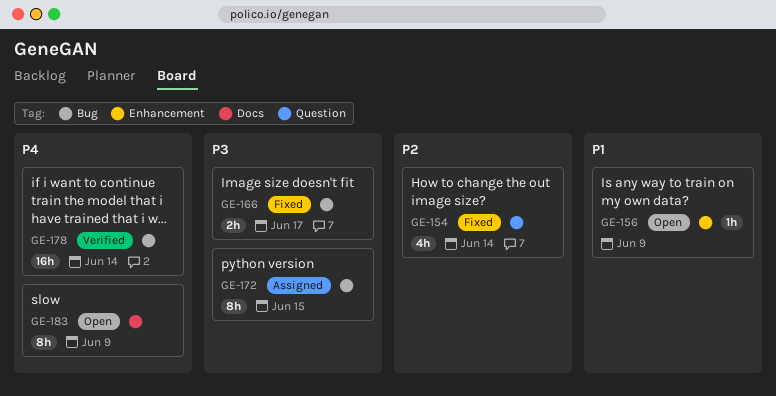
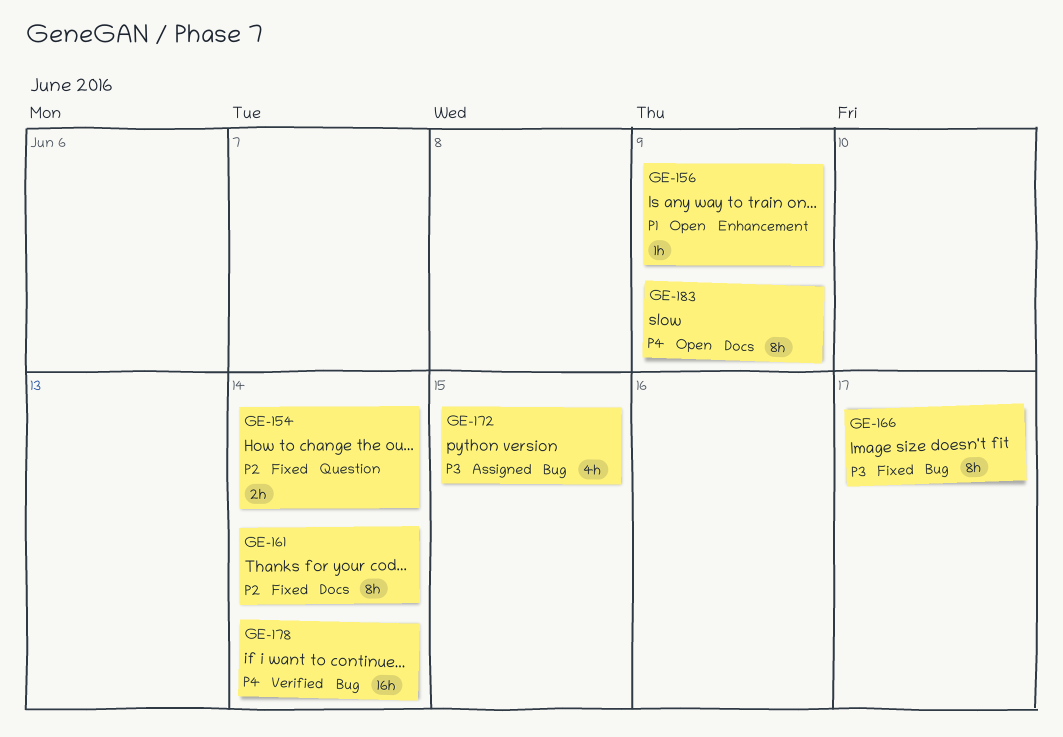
GE-154, estimate: 4h -> 2h
GE-161: none -> present
GE-166, estimate: 2h -> 8h
GE-172, estimate: 8h -> 4h

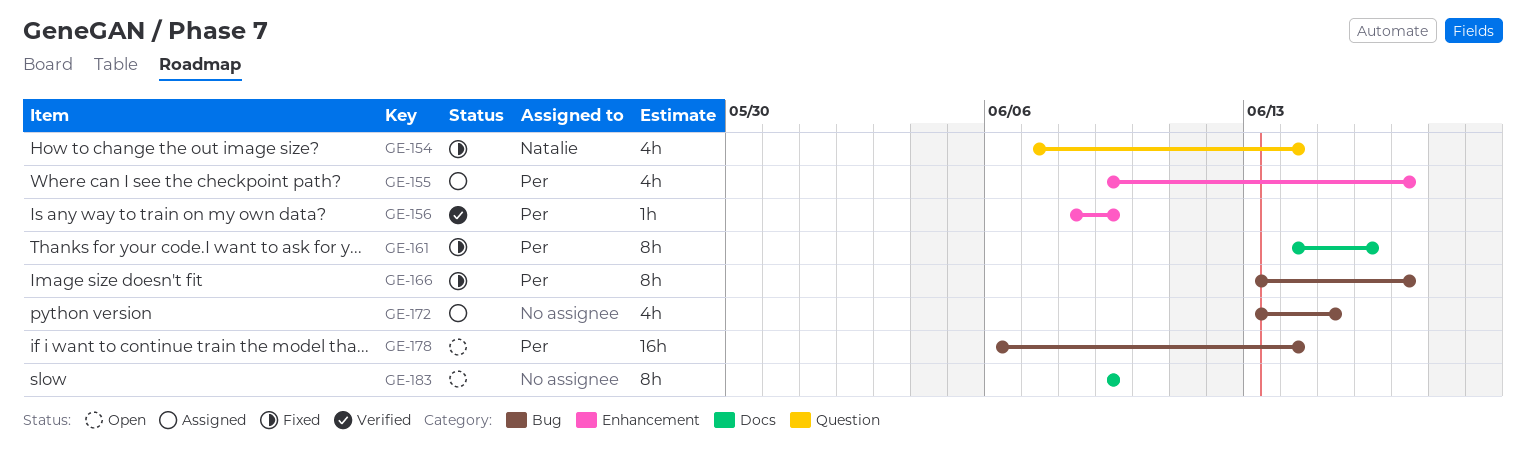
GE-154, estimate: 2h -> 4h
GE-155: none -> present
GE-156, status: Open -> Verified
GE-161, due: Jun 14 -> Jun 16
GE-178, status: Verified -> Open

